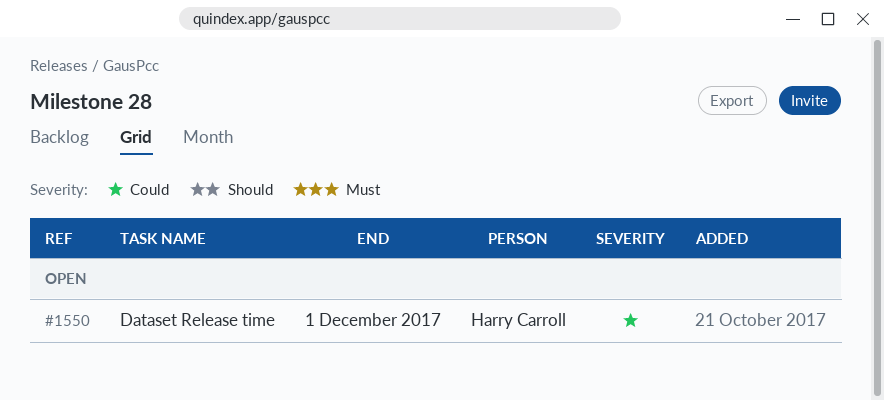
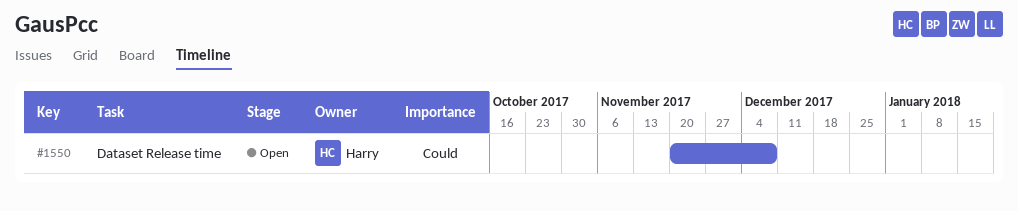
#1550, due: Dec 1 -> Dec 8

